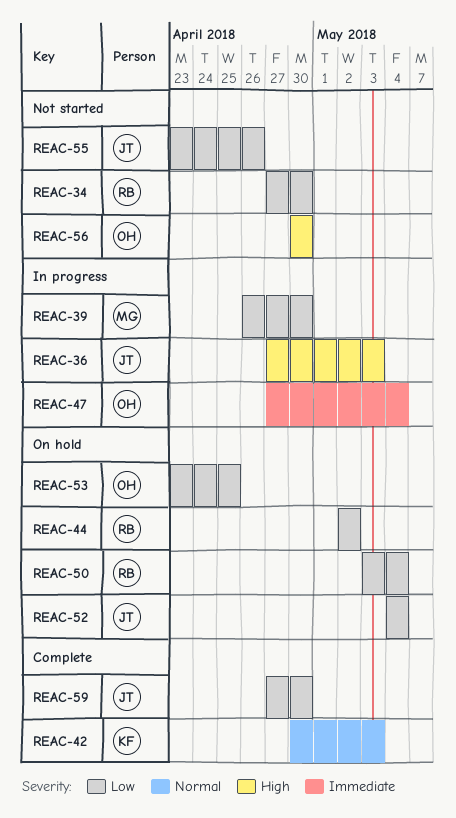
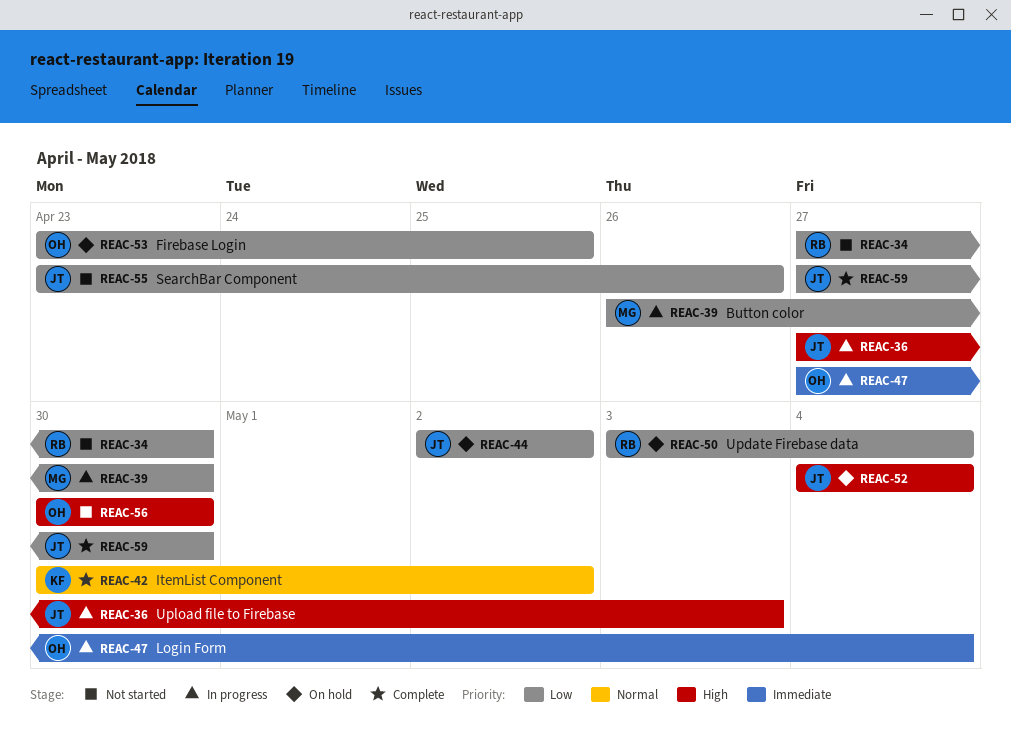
REAC-42, due: May 3 -> May 2
REAC-44, owner: RB -> JT
REAC-52, priority: Low -> High

